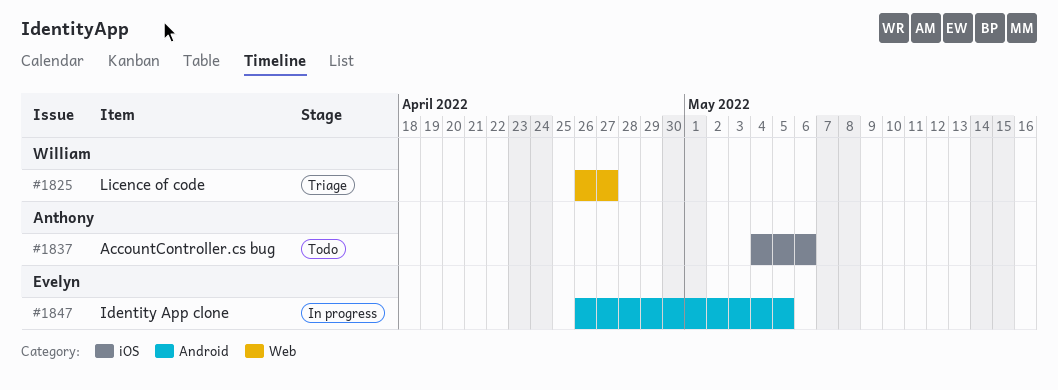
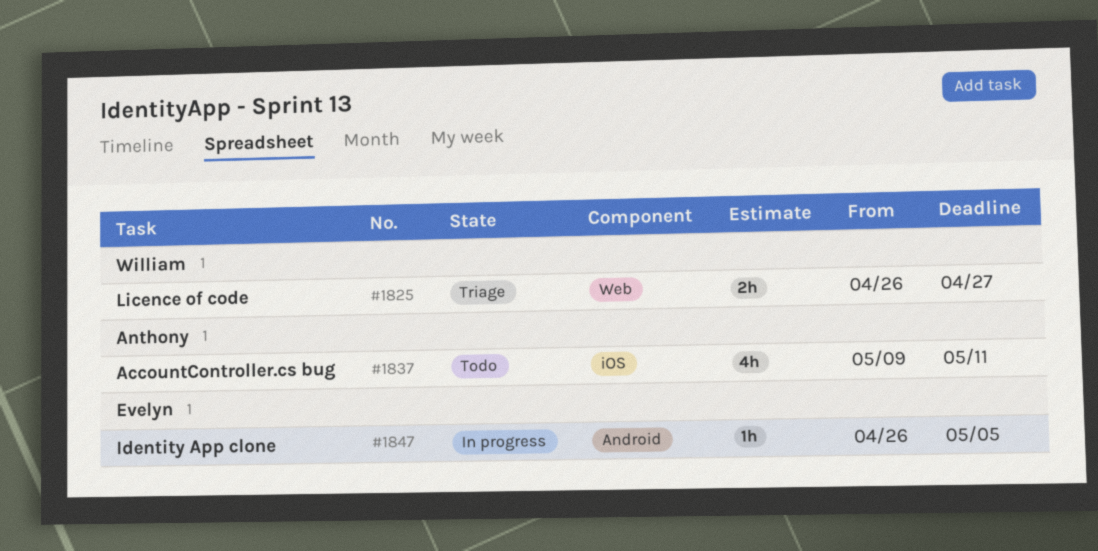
#1837, start: May 4 -> May 9
#1837, due: May 6 -> May 11

